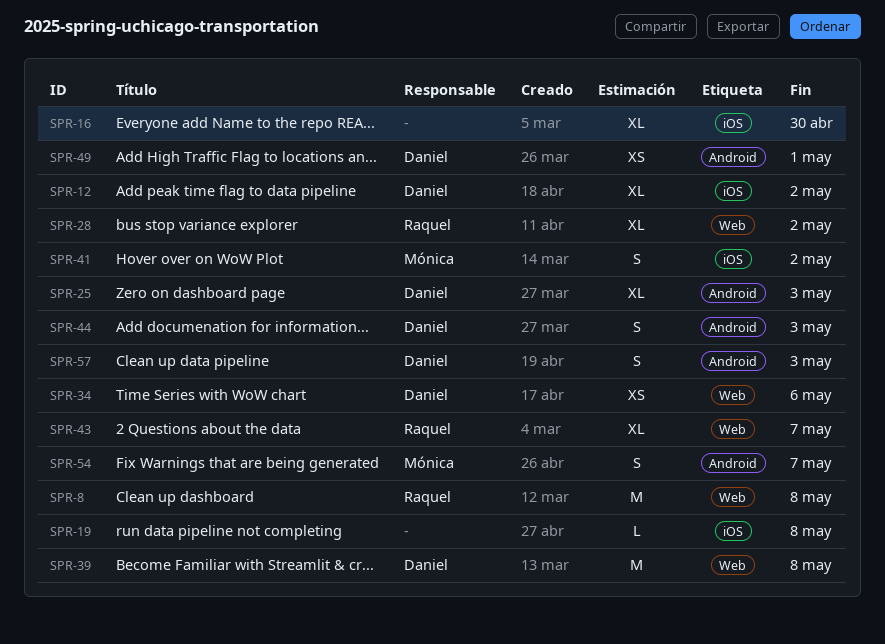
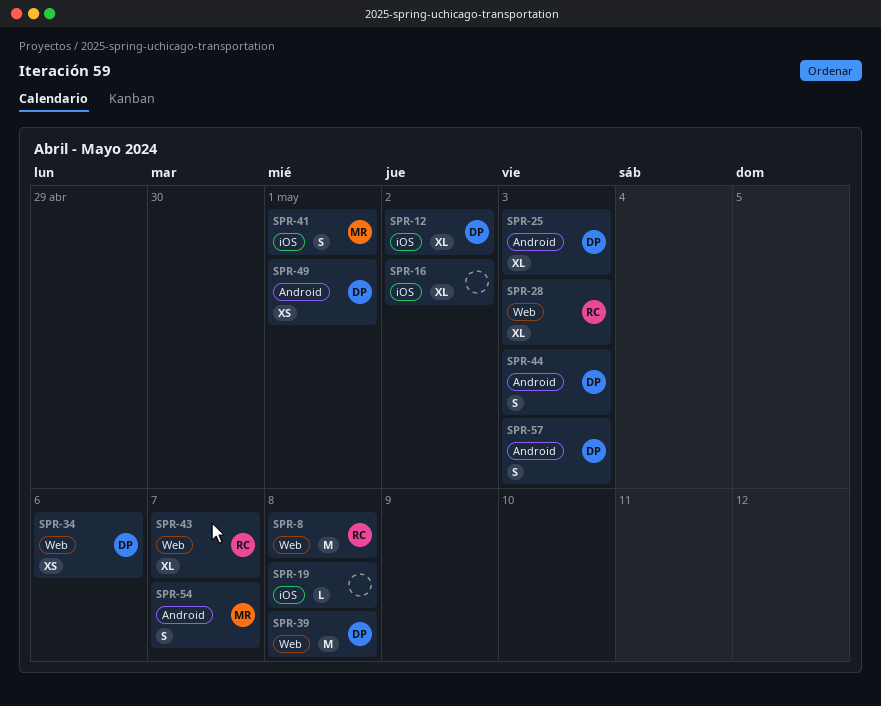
SPR-16, due: Apr 30 -> May 2
SPR-28, due: May 2 -> May 3
SPR-41, due: May 2 -> May 1

